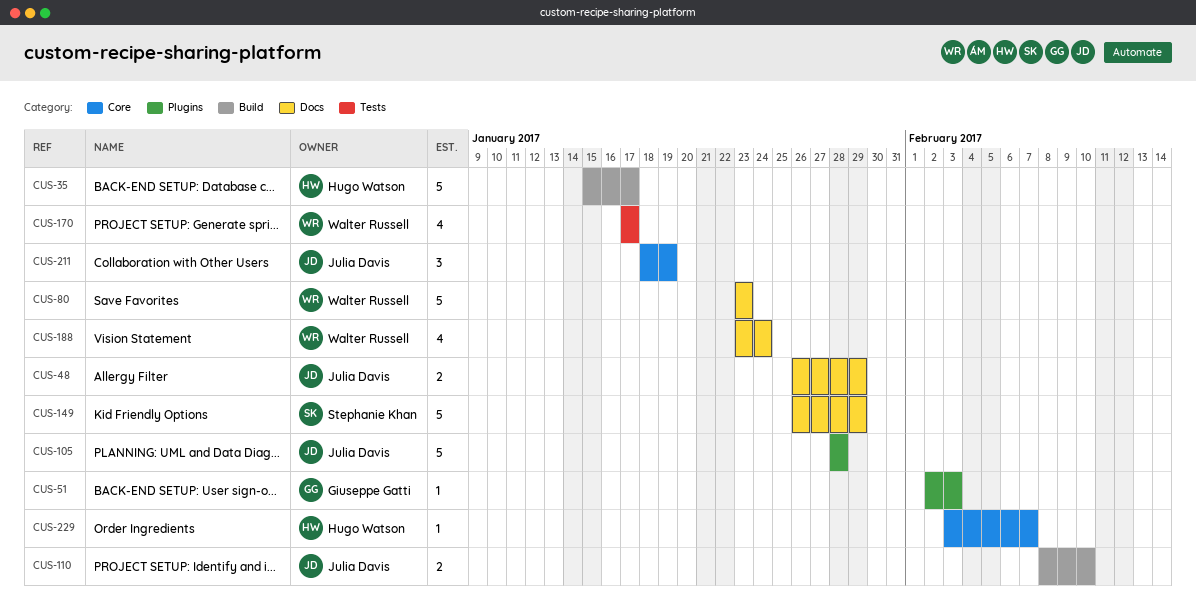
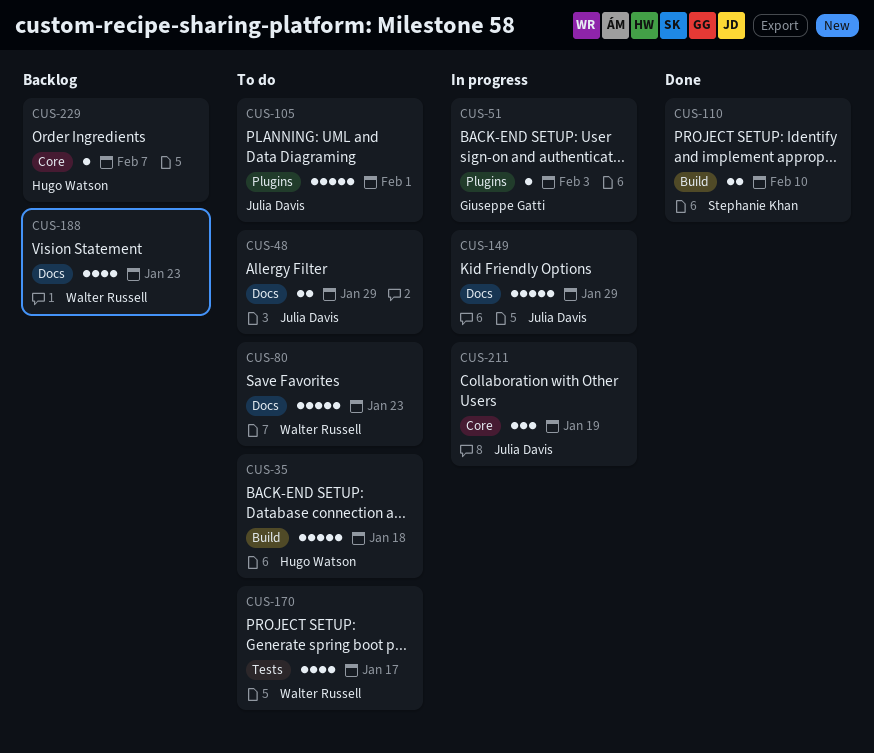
CUS-35, due: Jan 17 -> Jan 18
CUS-105, due: Jan 28 -> Feb 1
CUS-110, owner: Julia Davis -> Stephanie Khan
CUS-149, owner: Stephanie Khan -> Julia Davis
CUS-188, due: Jan 24 -> Jan 23

